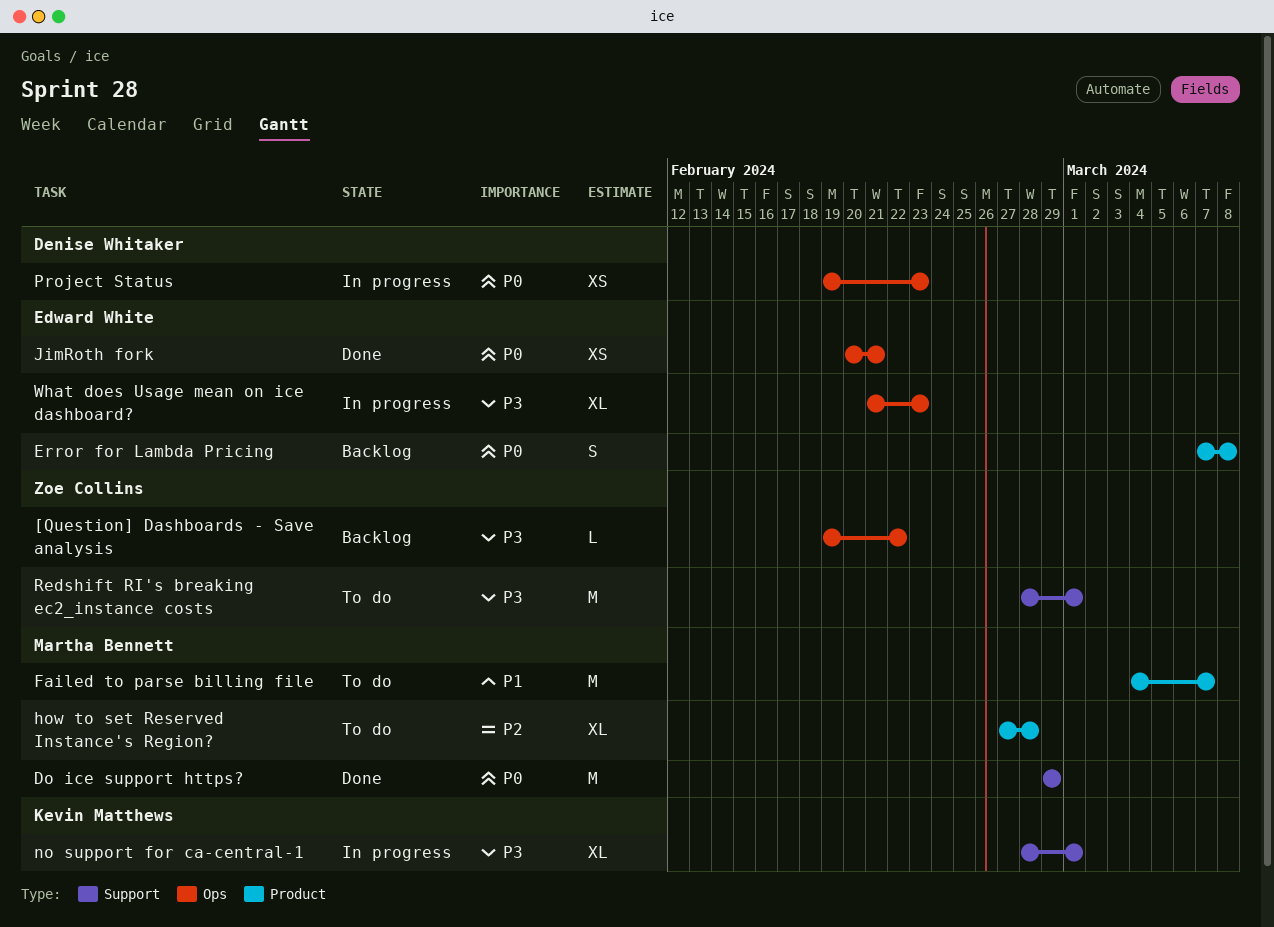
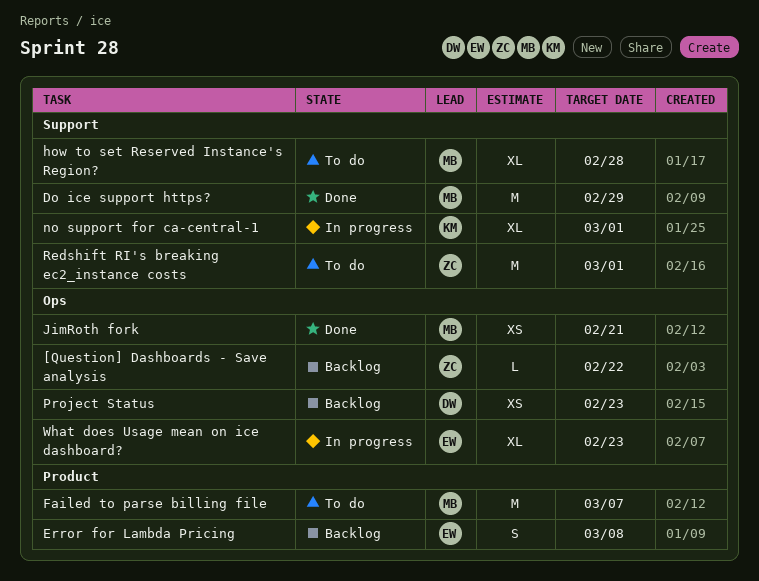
how to set Reserved Instance's Region?, label: Product -> Support
JimRoth fork, owner: Edward White -> Martha Bennett
Project Status, status: In progress -> Backlog

